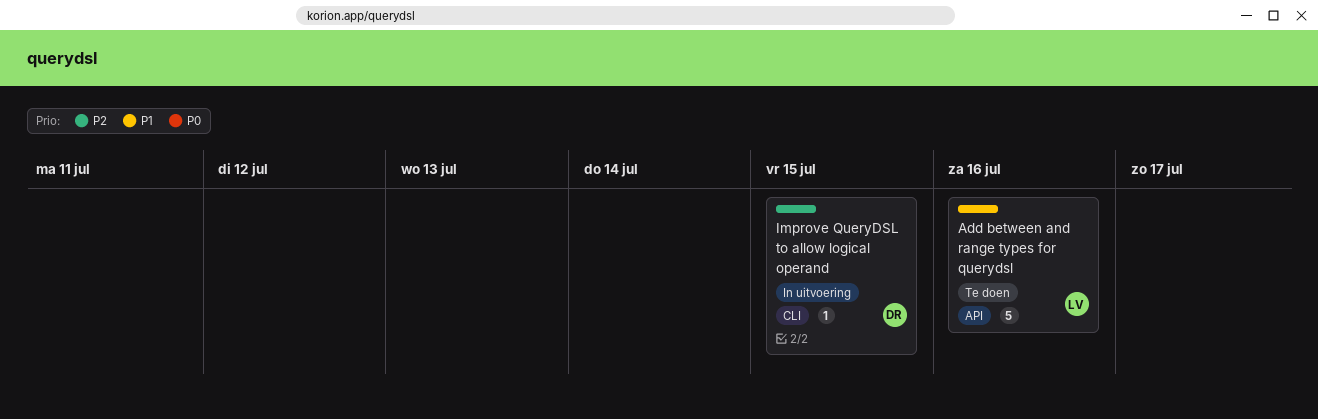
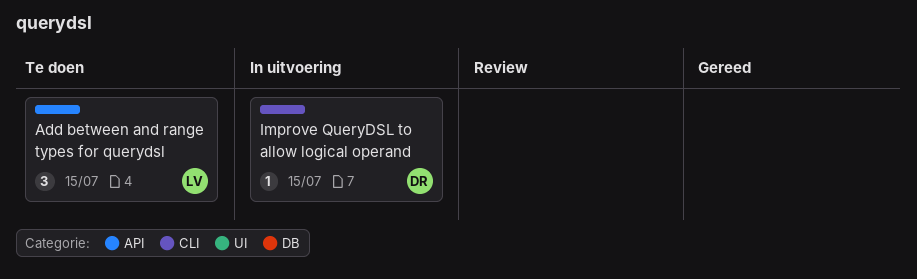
Add between and range types for querydsl, estimate: 5 -> 3
Add between and range types for querydsl, due: Jul 16 -> Jul 15

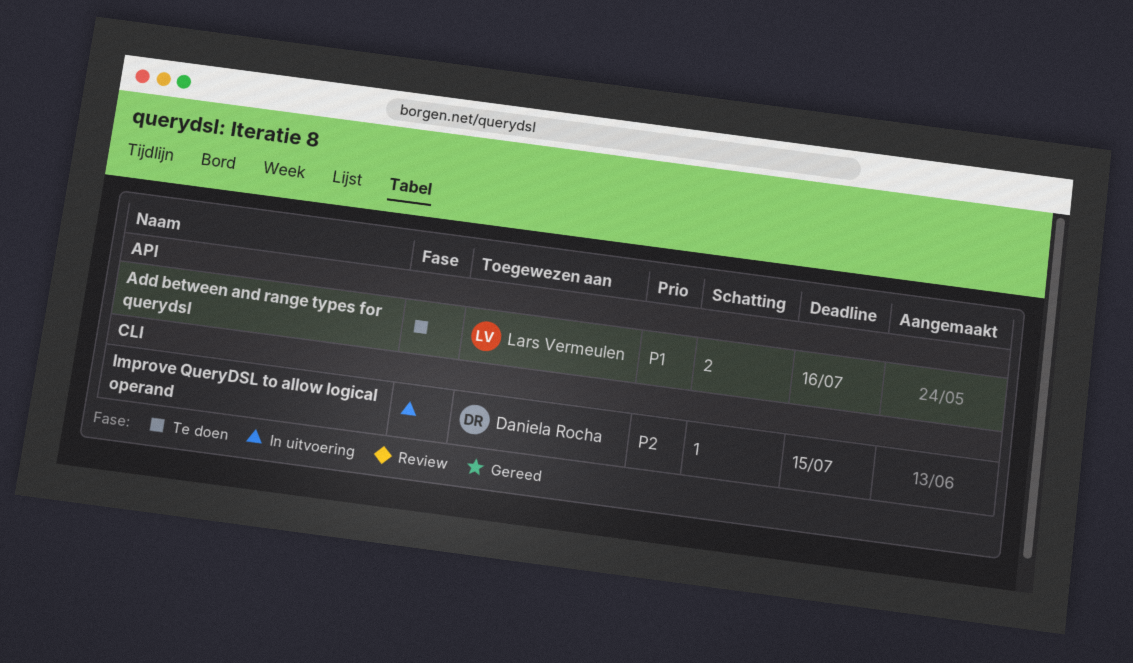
Add between and range types for querydsl, estimate: 3 -> 2
Add between and range types for querydsl, due: Jul 15 -> Jul 16

